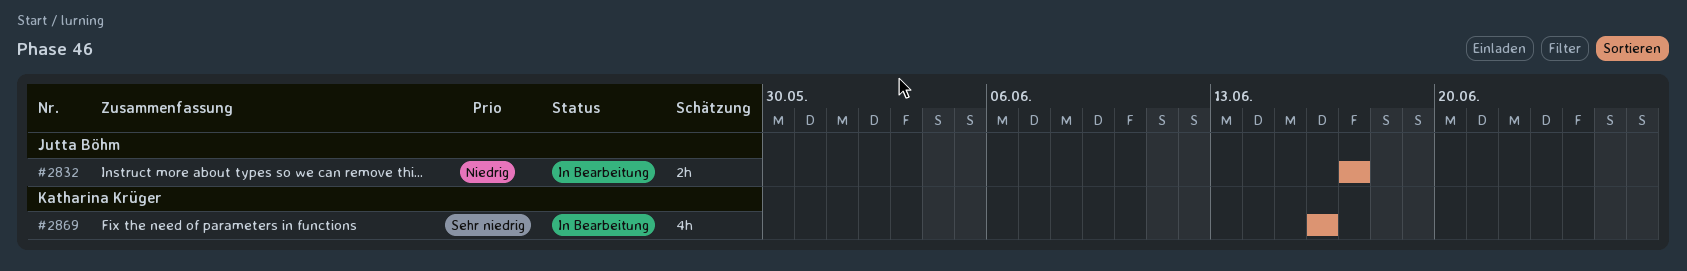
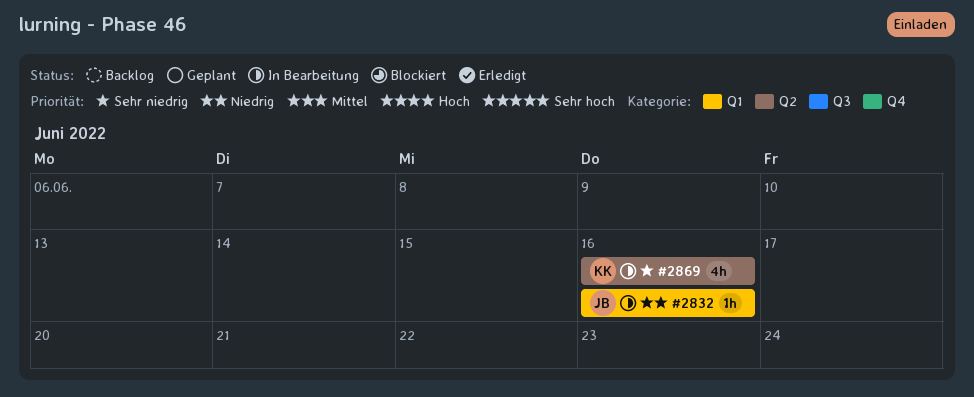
#2832, estimate: 2h -> 1h
#2832, start: Jun 17 -> Jun 16
#2832, due: Jun 17 -> Jun 16

